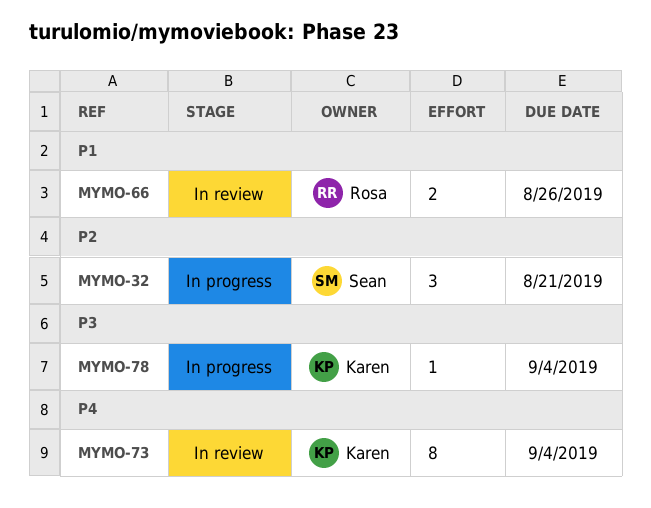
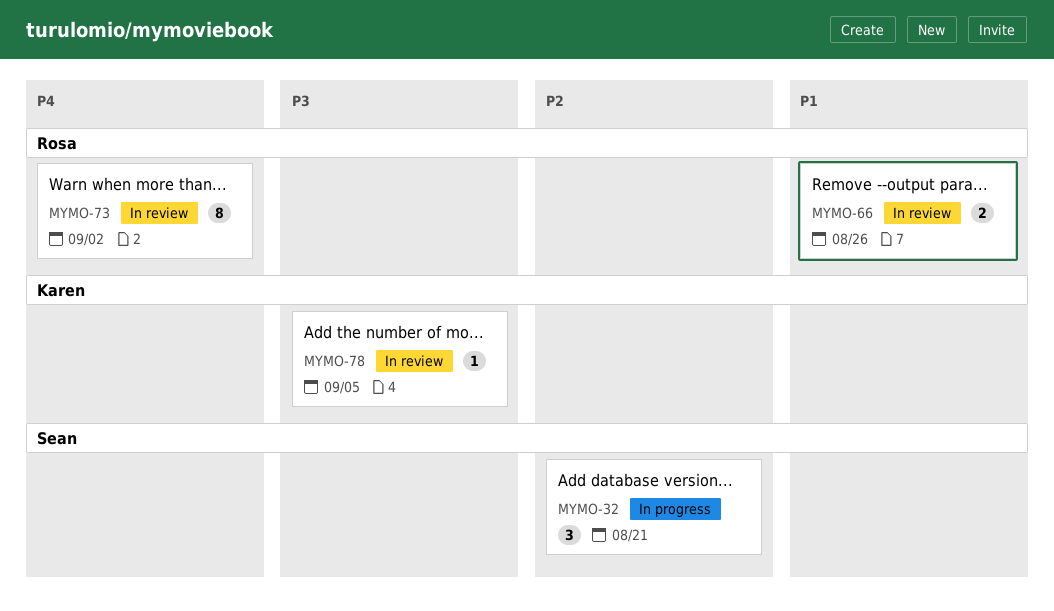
MYMO-73, owner: Karen -> Rosa
MYMO-73, due: Sep 4 -> Sep 2
MYMO-78, status: In progress -> In review
MYMO-78, due: Sep 4 -> Sep 5

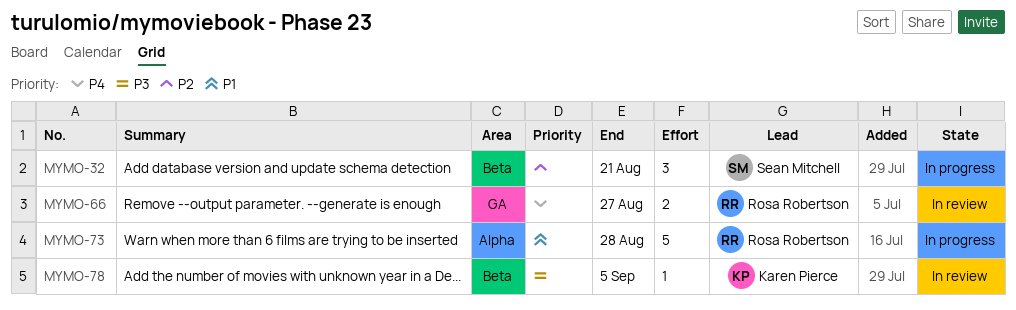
MYMO-66, priority: P1 -> P4
MYMO-66, due: Aug 26 -> Aug 27
MYMO-73, status: In review -> In progress
MYMO-73, priority: P4 -> P1
MYMO-73, estimate: 8 -> 5
MYMO-73, due: Sep 2 -> Aug 28

